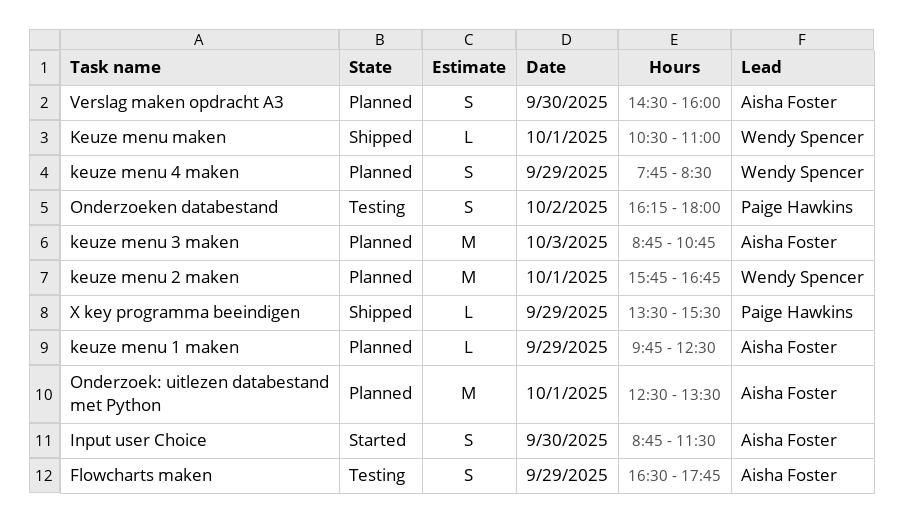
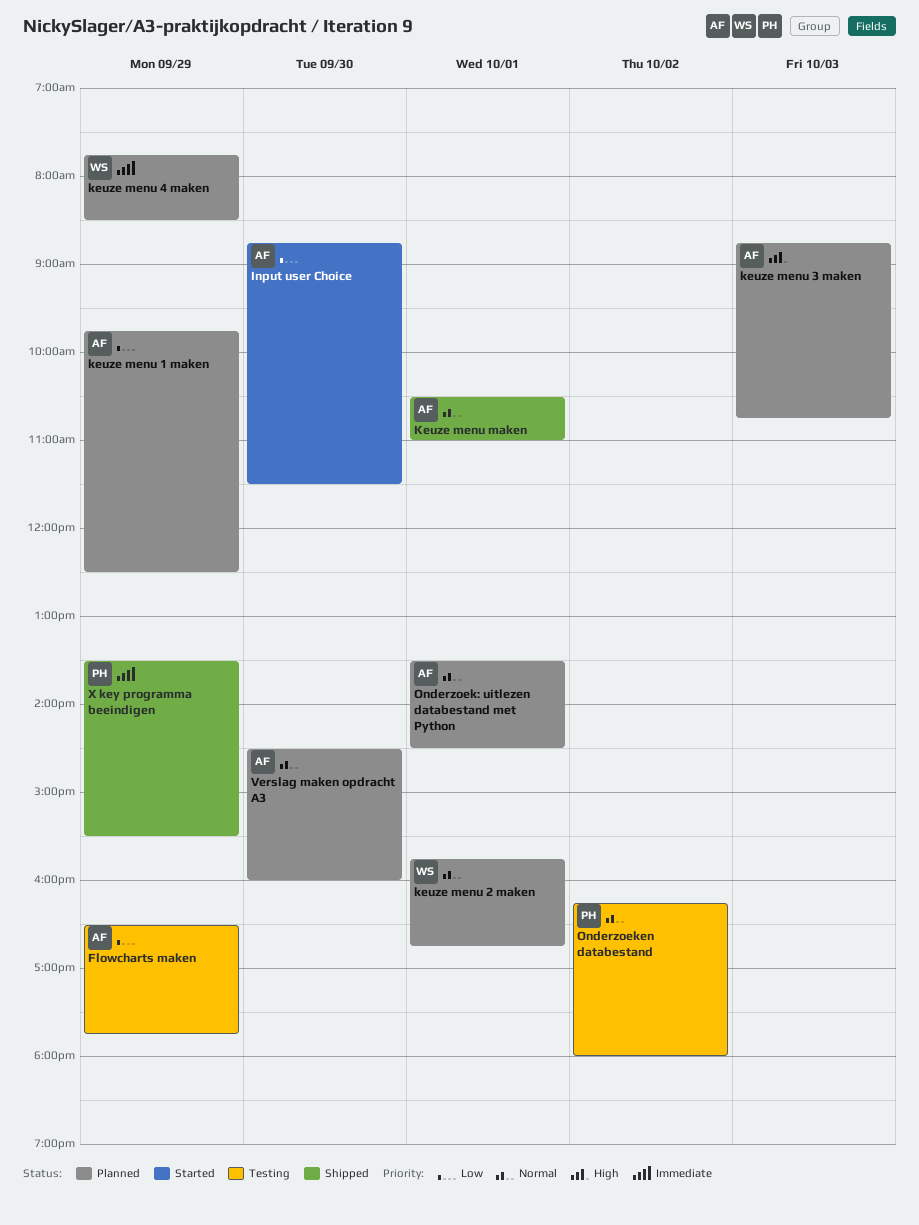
Keuze menu maken, owner: Wendy Spencer -> Aisha Foster
Onderzoek: uitlezen databestand met Python, begins: 12:30 -> 13:30
Onderzoek: uitlezen databestand met Python, ends: 13:30 -> 14:30

